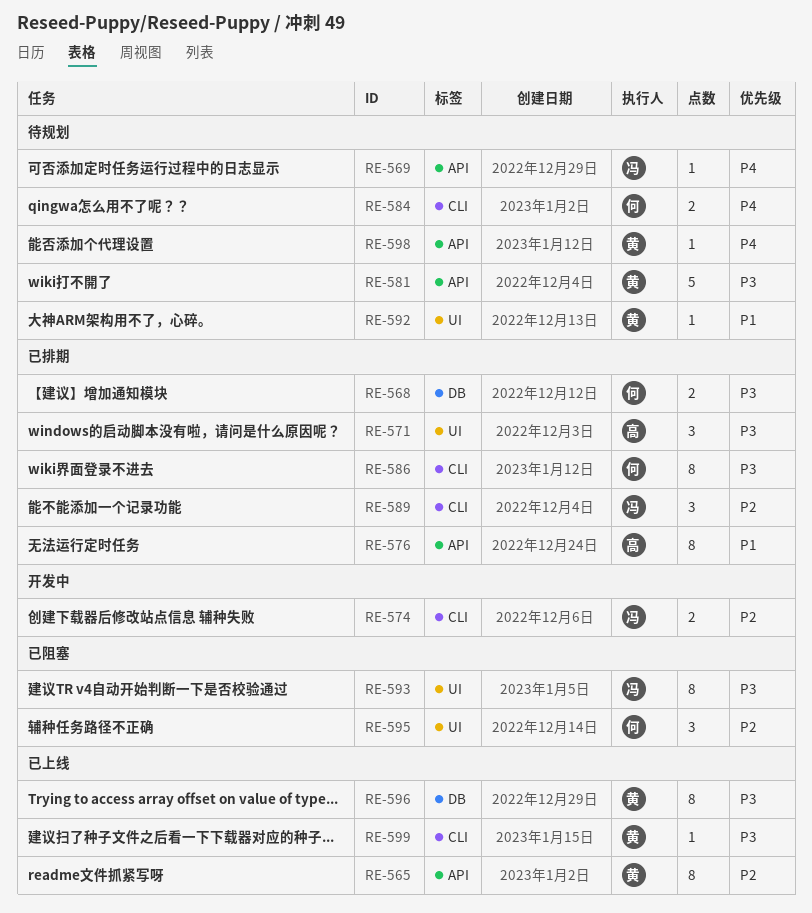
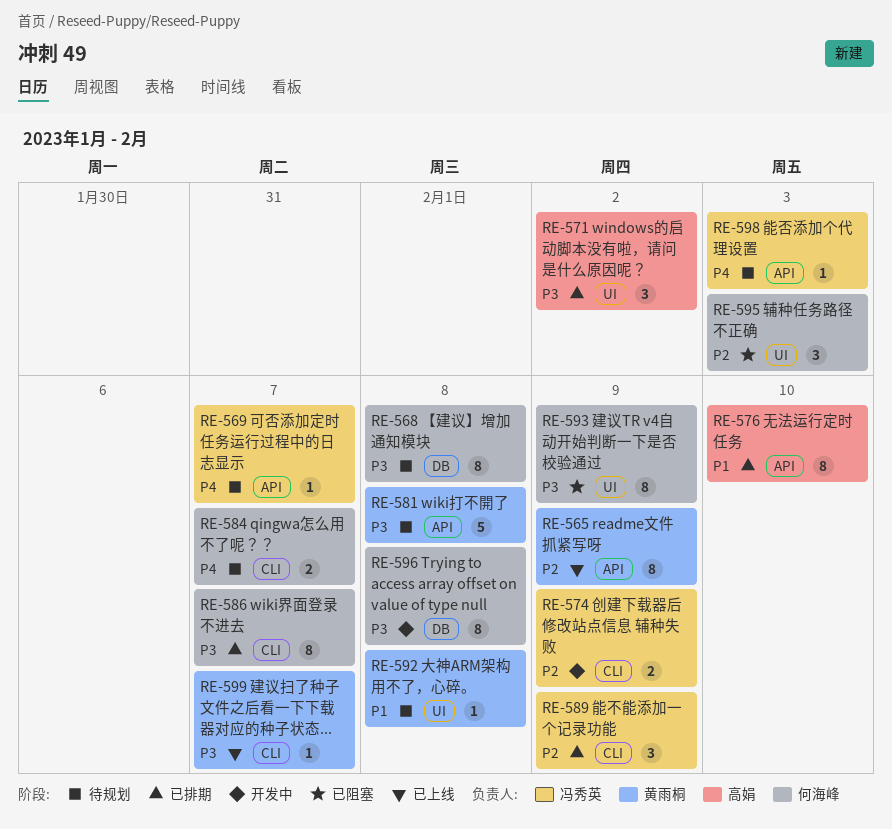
RE-568, status: 已排期 -> 待规划
RE-568, estimate: 2 -> 8
RE-593, owner: 冯秀英 -> 何海峰
RE-596, status: 已上线 -> 开发中
RE-596, owner: 黄雨桐 -> 何海峰
RE-598, owner: 黄雨桐 -> 冯秀英

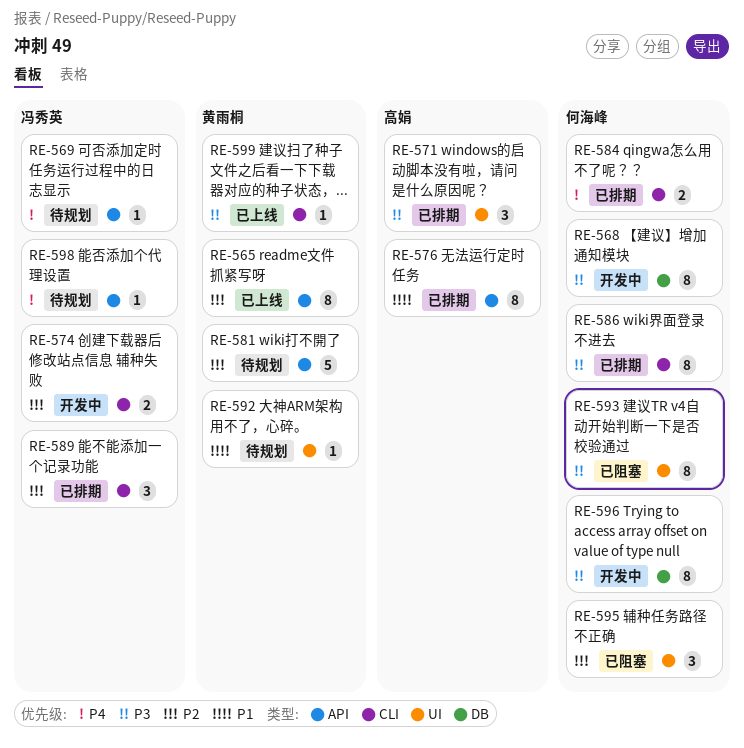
RE-568, status: 待规划 -> 开发中
RE-581, priority: P3 -> P2
RE-584, status: 待规划 -> 已排期

